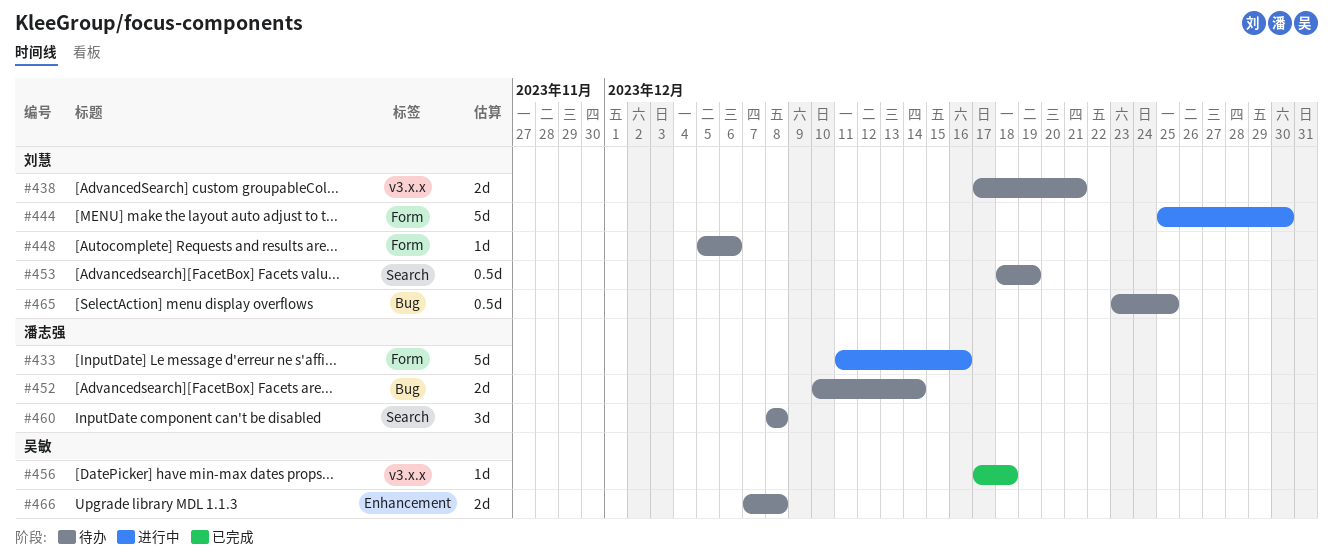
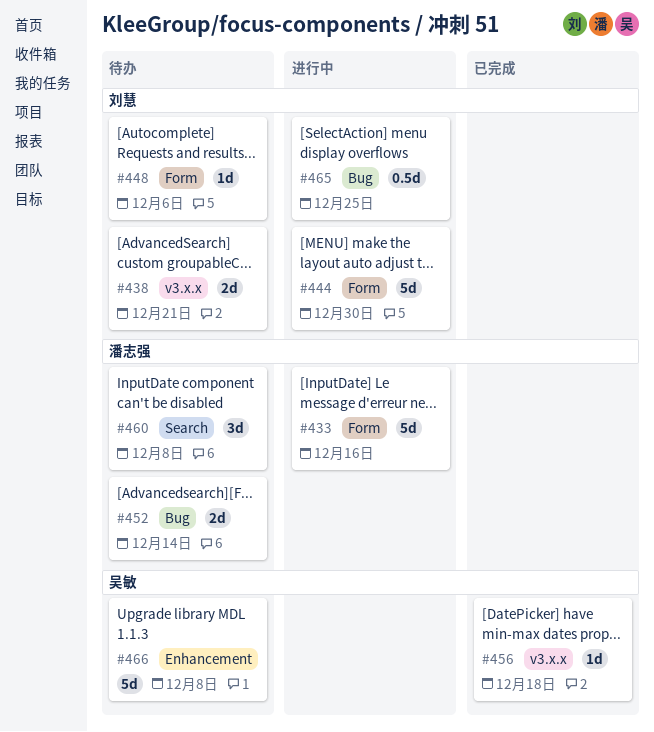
#453: present -> none
#465, status: 待办 -> 进行中
#466, estimate: 2d -> 5d

